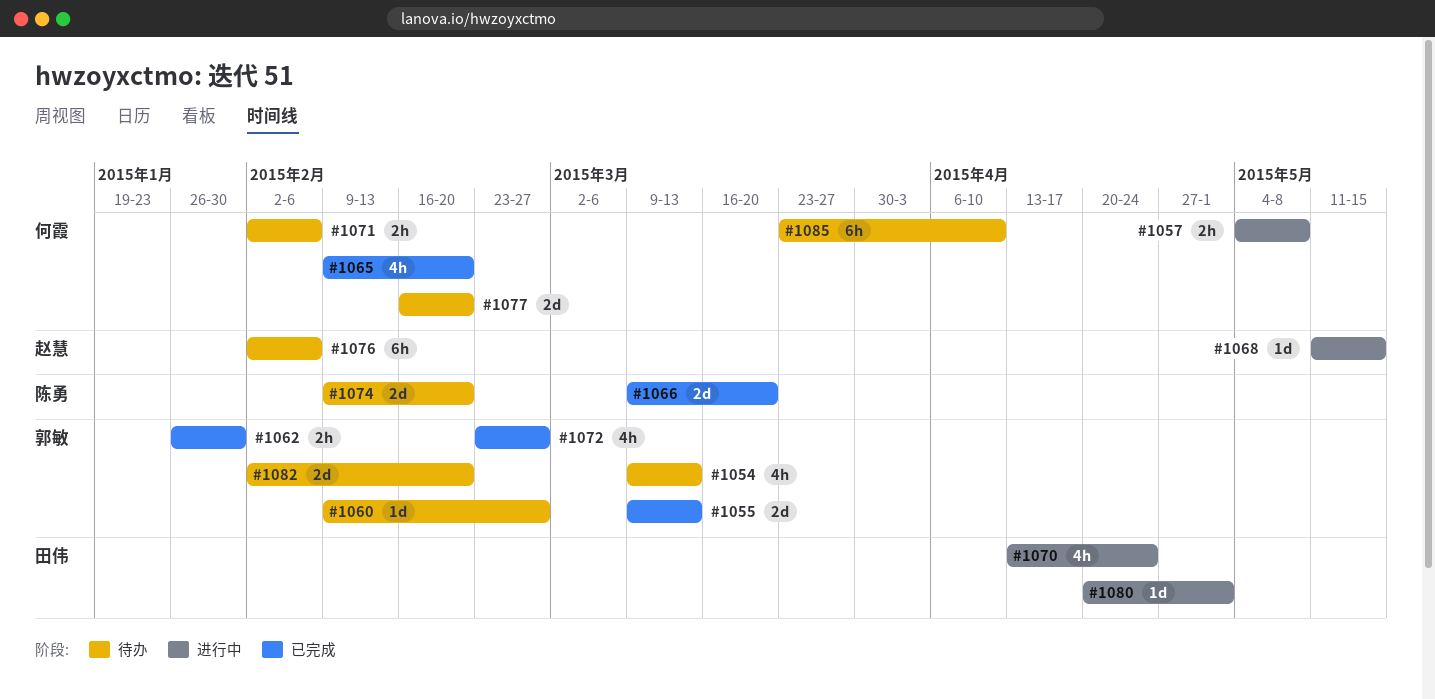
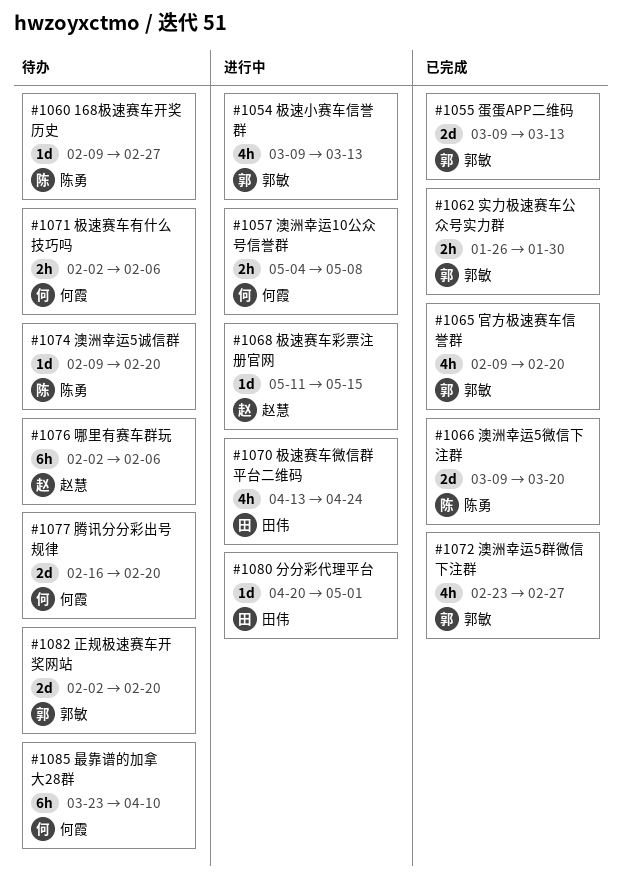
#1054, status: 待办 -> 进行中
#1060, owner: 郭敏 -> 陈勇
#1065, owner: 何霞 -> 郭敏
#1074, estimate: 2d -> 1d

